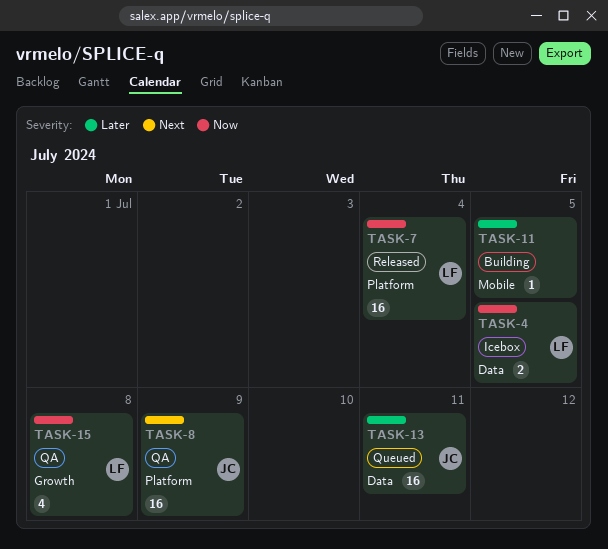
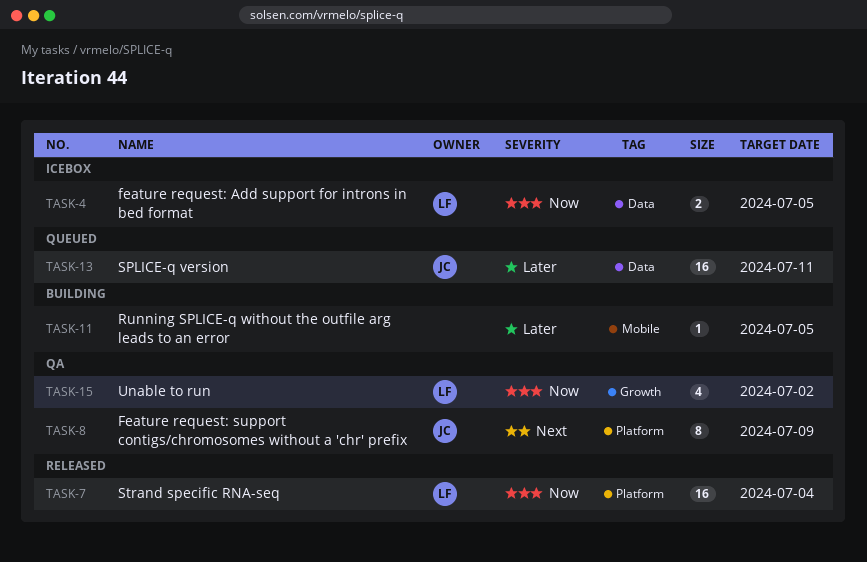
TASK-8, estimate: 16 -> 8
TASK-15, due: Jul 8 -> Jul 2

